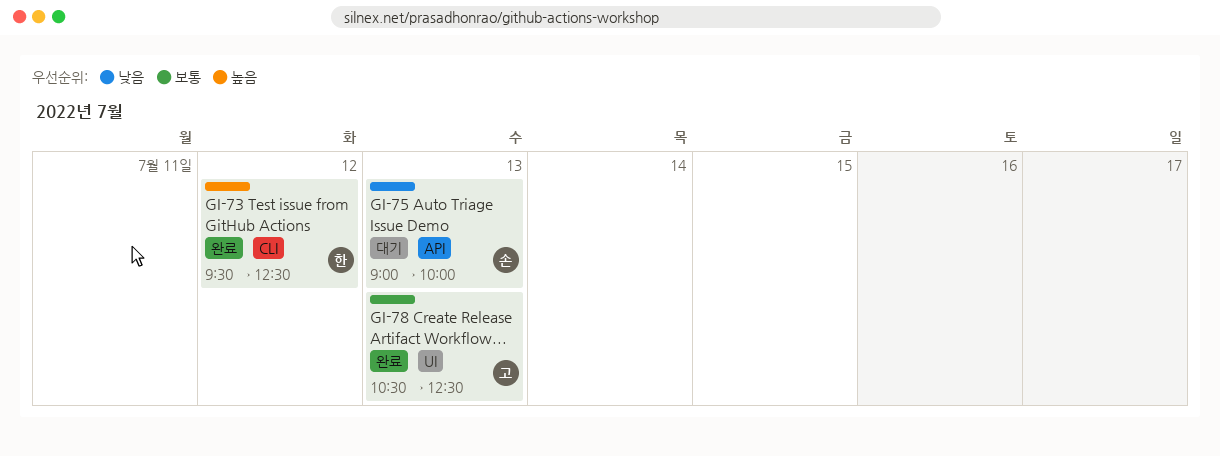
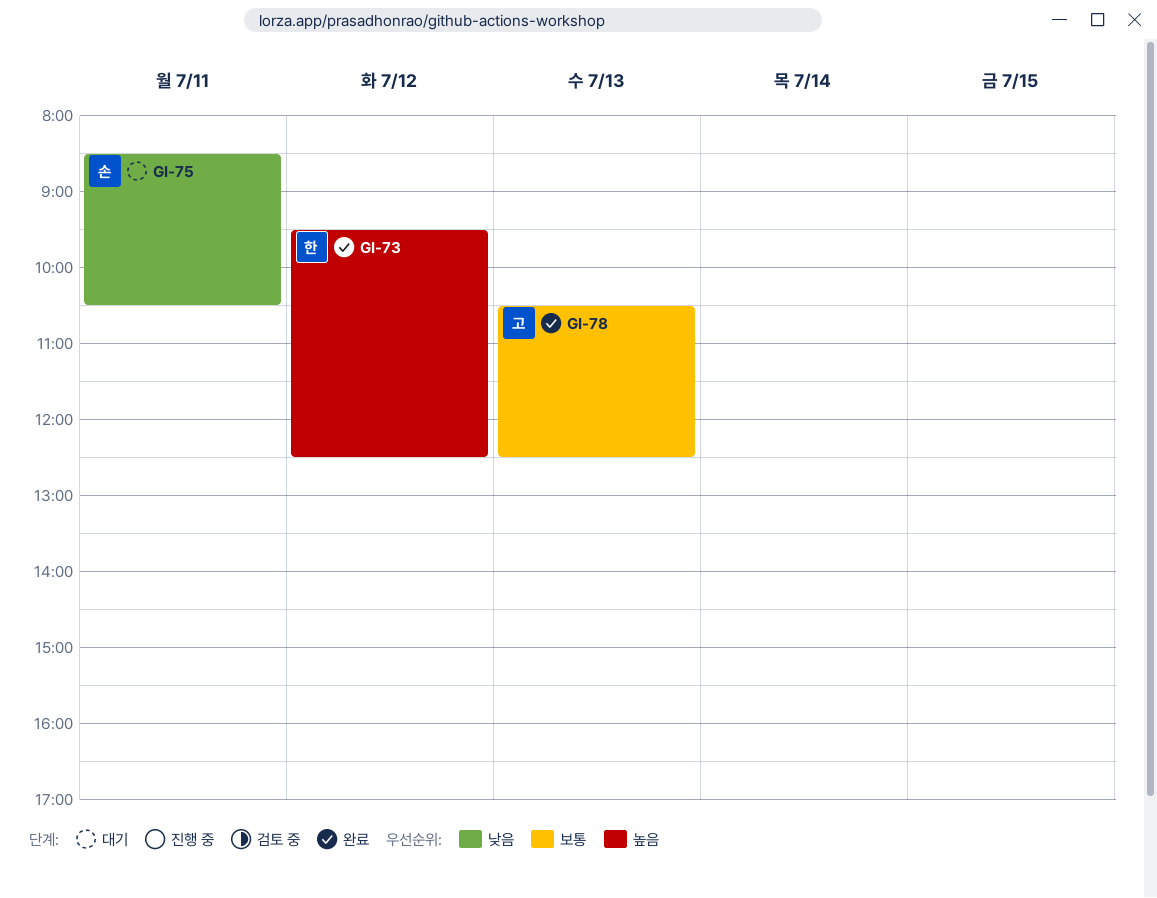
GI-75, day: Jul 13 -> Jul 11
GI-75, begins: 09:00 -> 08:30
GI-75, ends: 10:00 -> 10:30

